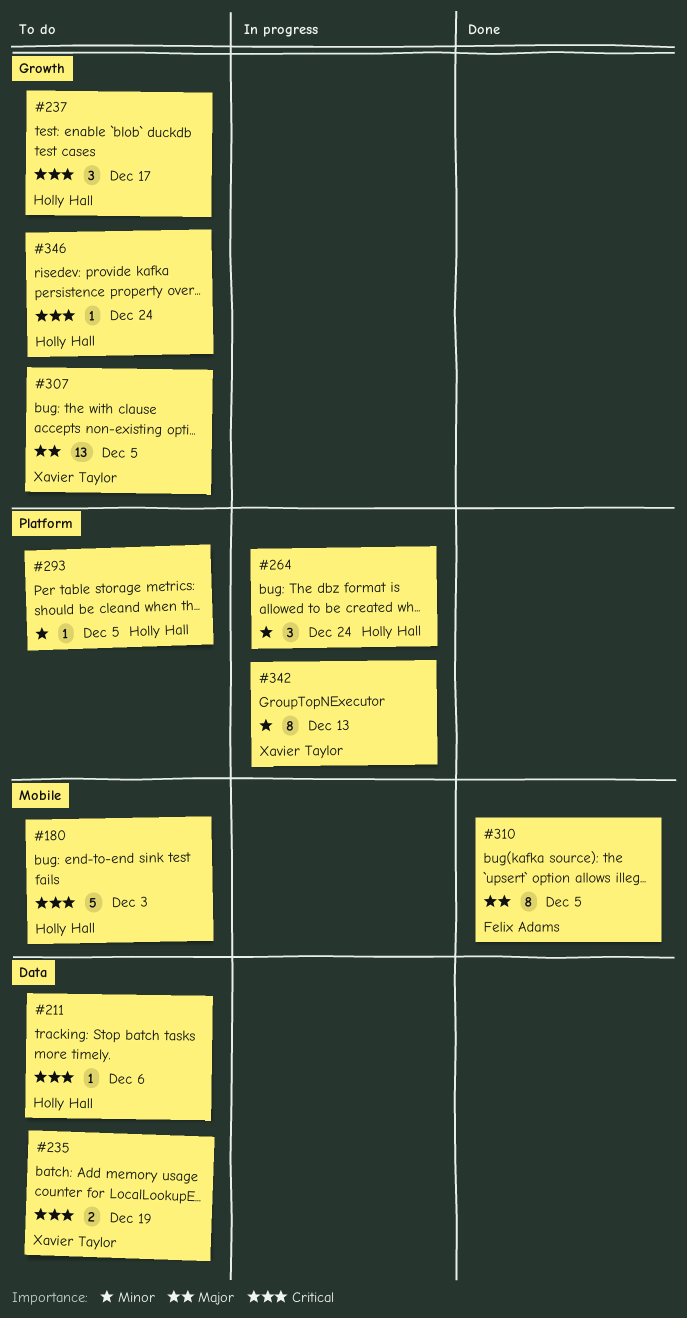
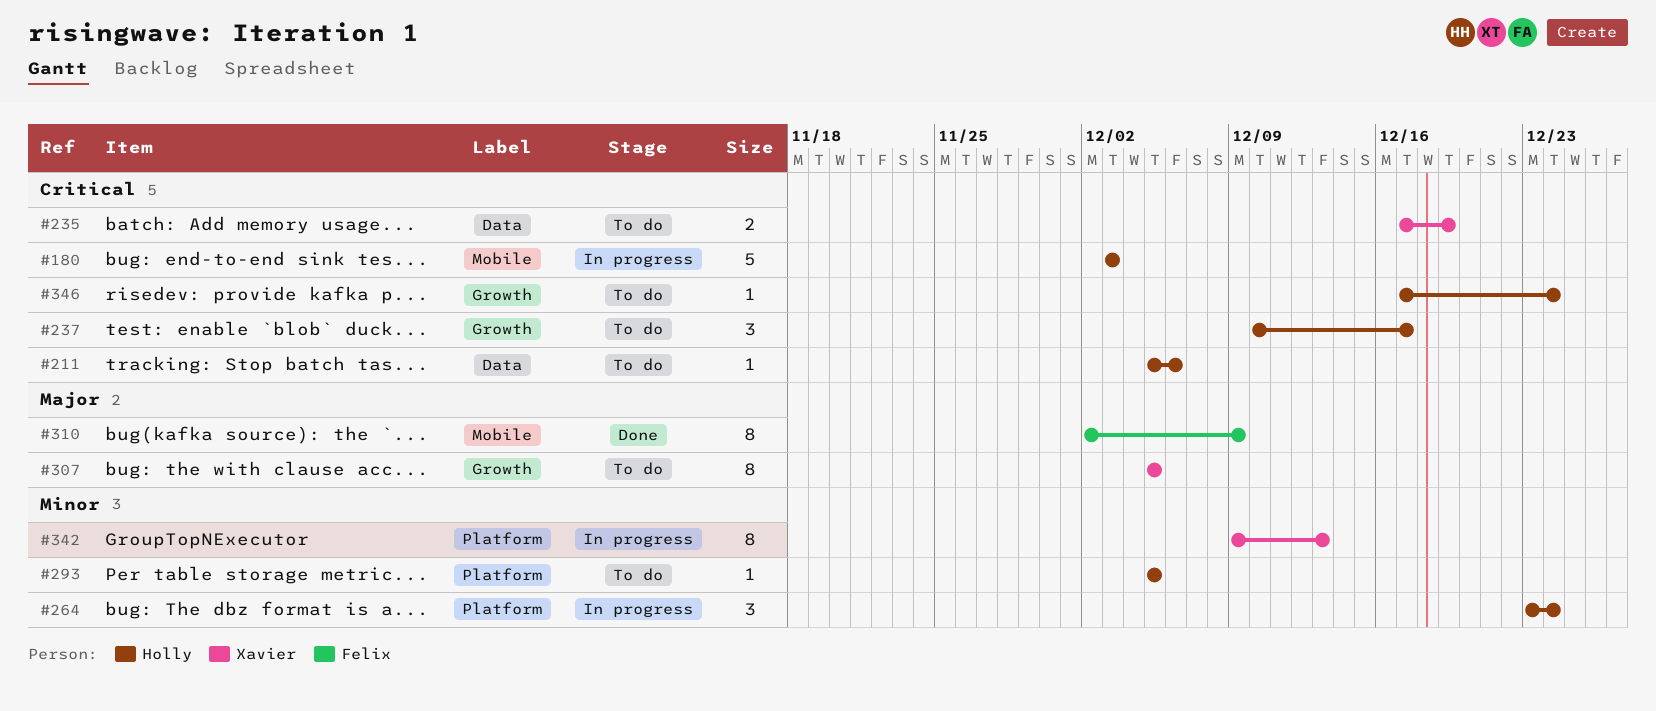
#180, status: To do -> In progress
#307, estimate: 13 -> 8
#310, due: Dec 5 -> Dec 9

